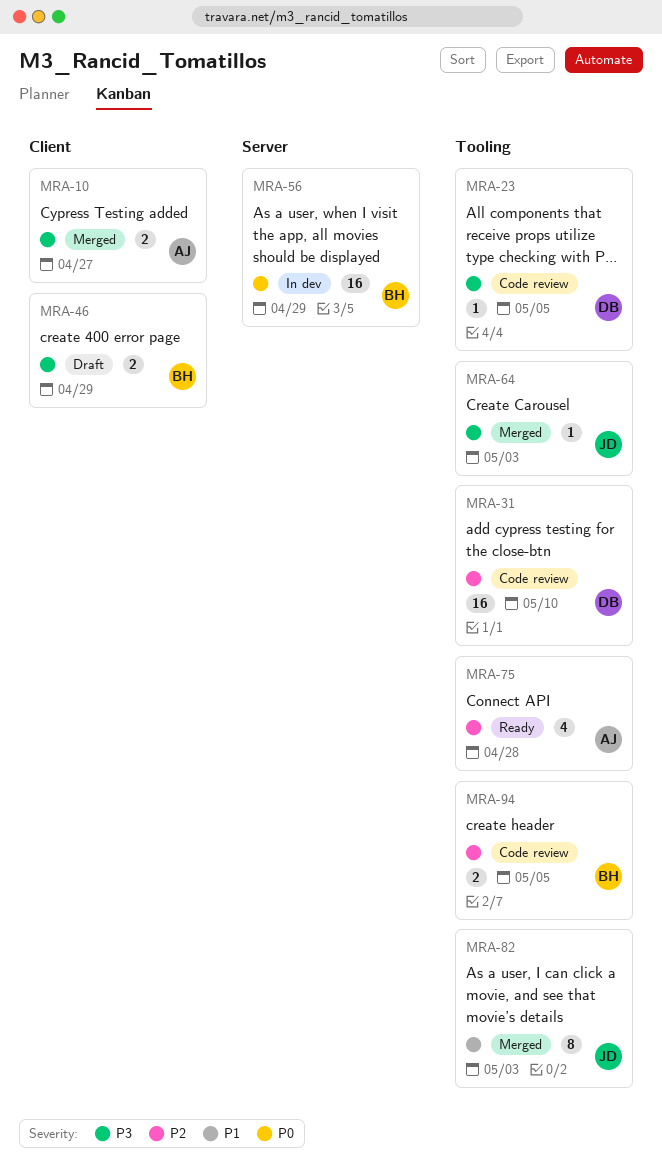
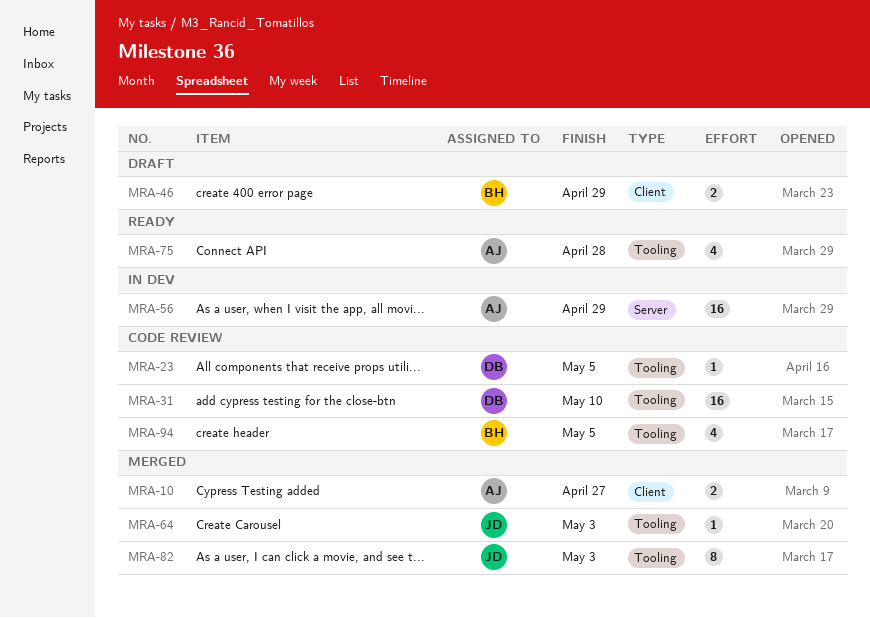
MRA-56, owner: BH -> AJ
MRA-94, estimate: 2 -> 4

